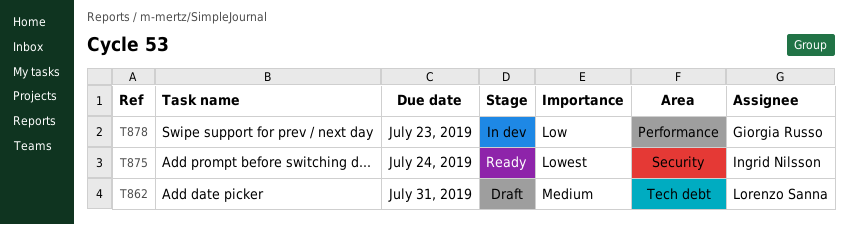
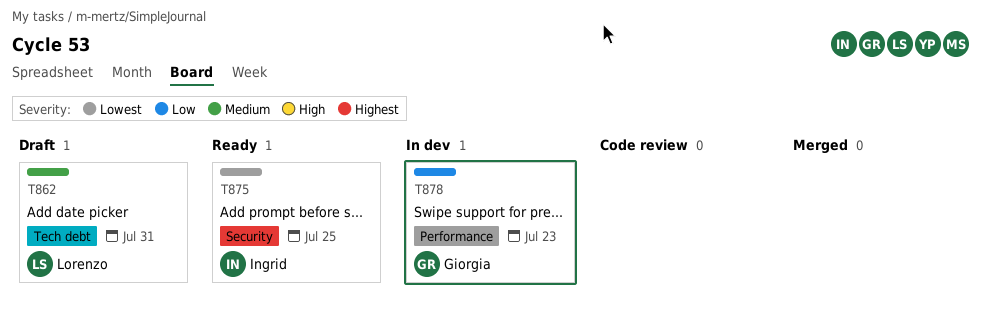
T875, due: Jul 24 -> Jul 25

